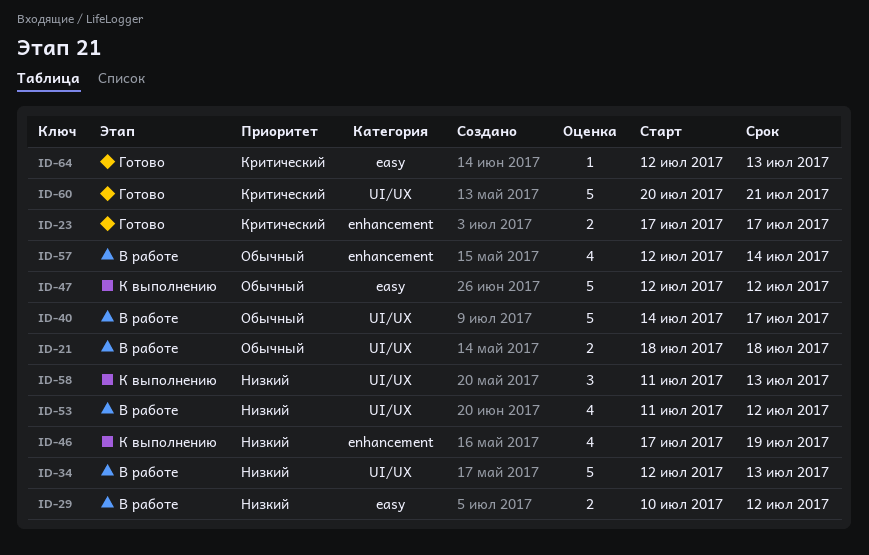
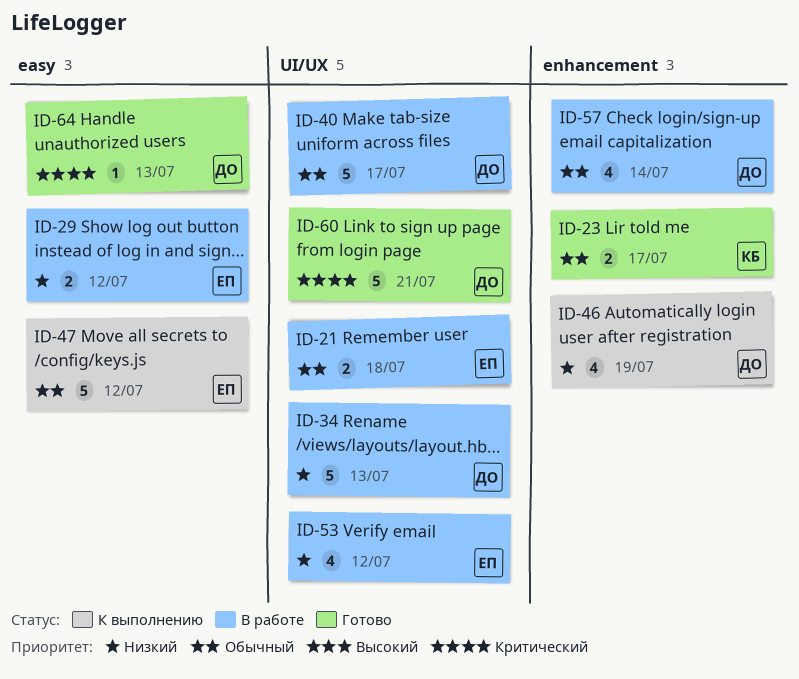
ID-23, priority: Критический -> Обычный
ID-58: present -> none

